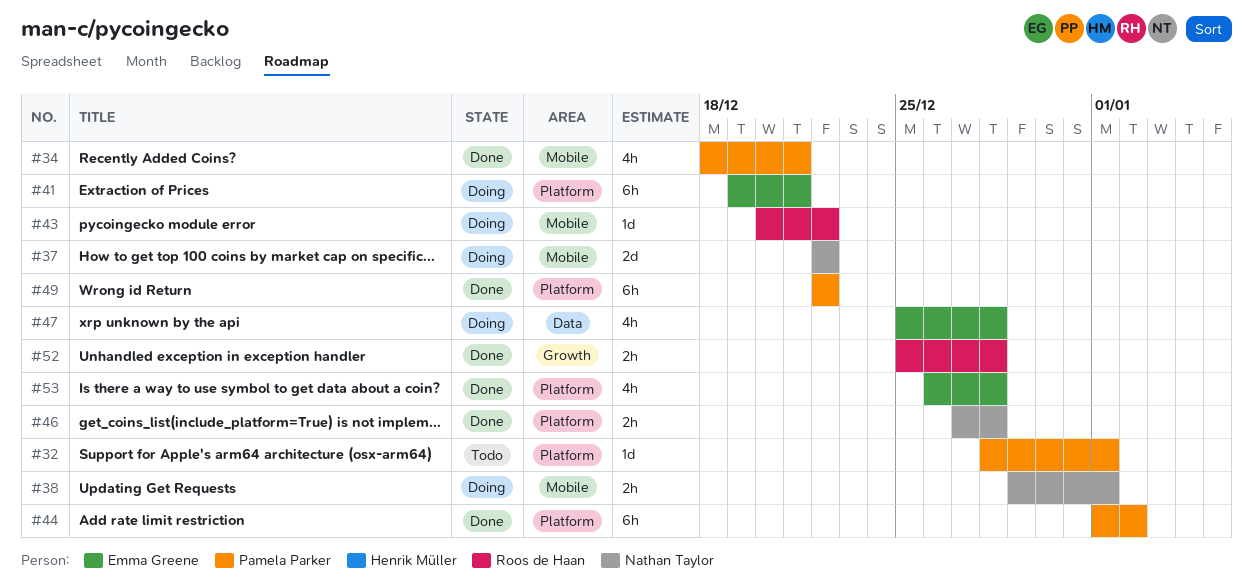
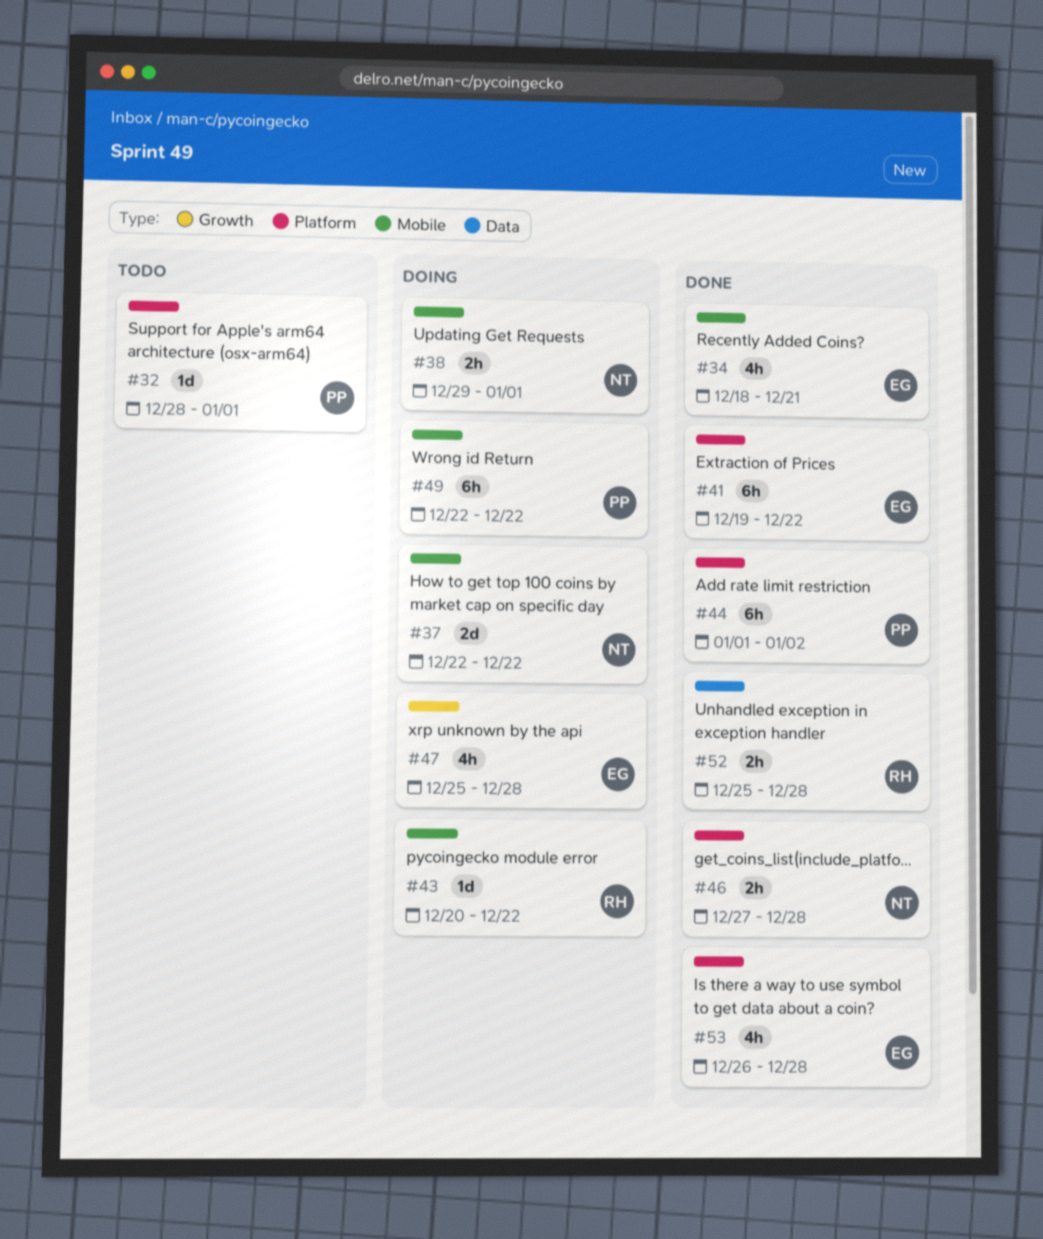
#34, owner: Pamela Parker -> Emma Greene
#41, status: Doing -> Done
#41, due: Dec 21 -> Dec 22
#47, label: Data -> Growth
#49, status: Done -> Doing
#49, label: Platform -> Mobile
#52, label: Growth -> Data

